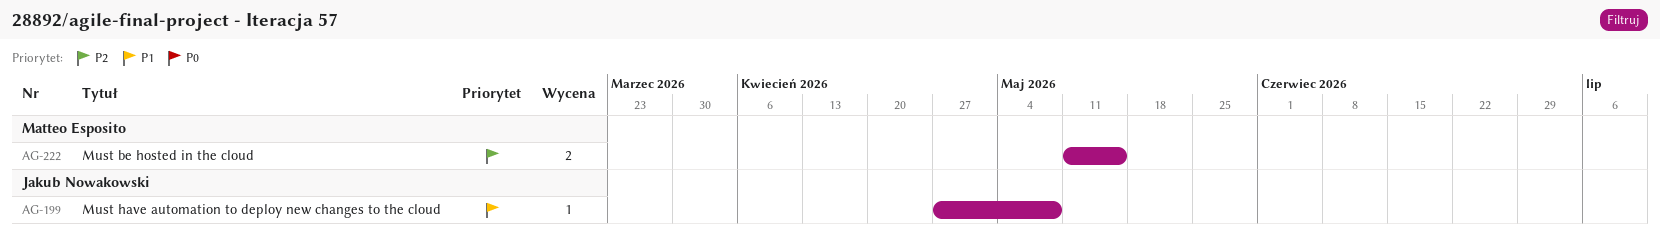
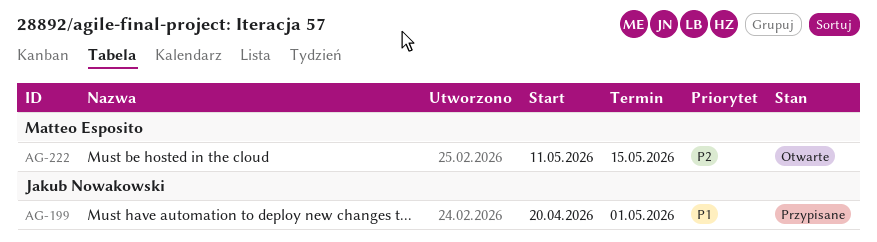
AG-199, start: Apr 27 -> Apr 20
AG-199, due: May 8 -> May 1

